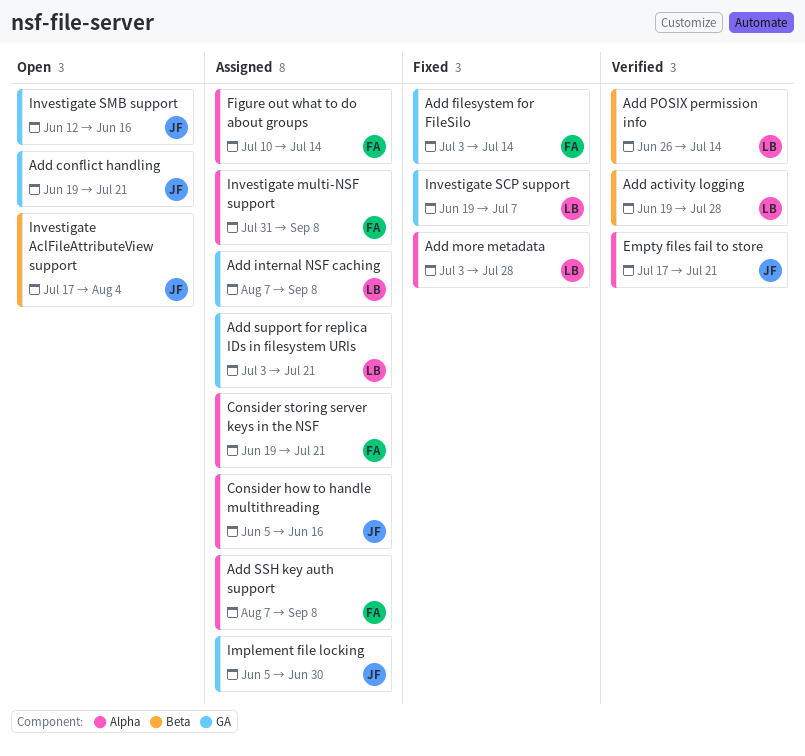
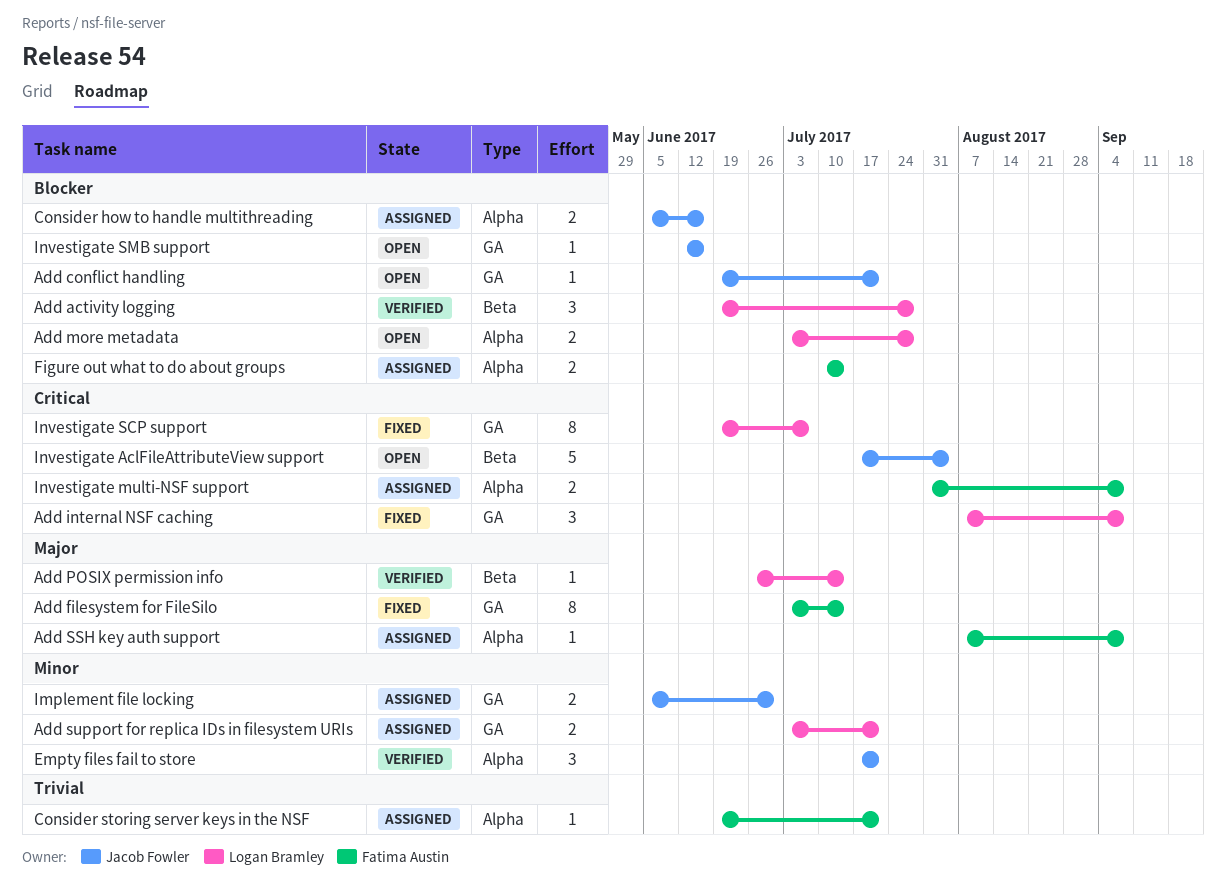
Add internal NSF caching, status: Assigned -> Fixed
Add more metadata, status: Fixed -> Open

